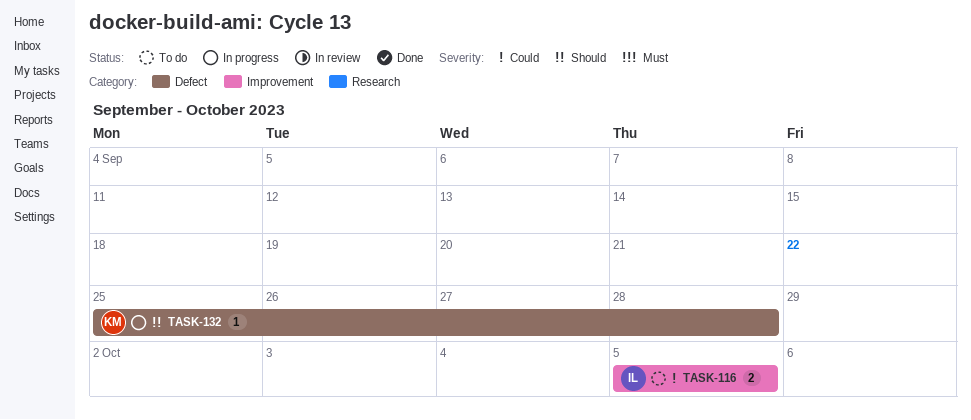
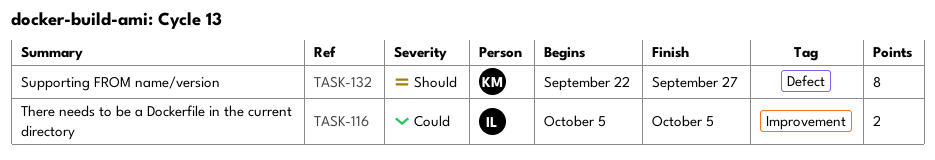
TASK-132, estimate: 1 -> 8
TASK-132, start: Sep 25 -> Sep 22
TASK-132, due: Sep 28 -> Sep 27

